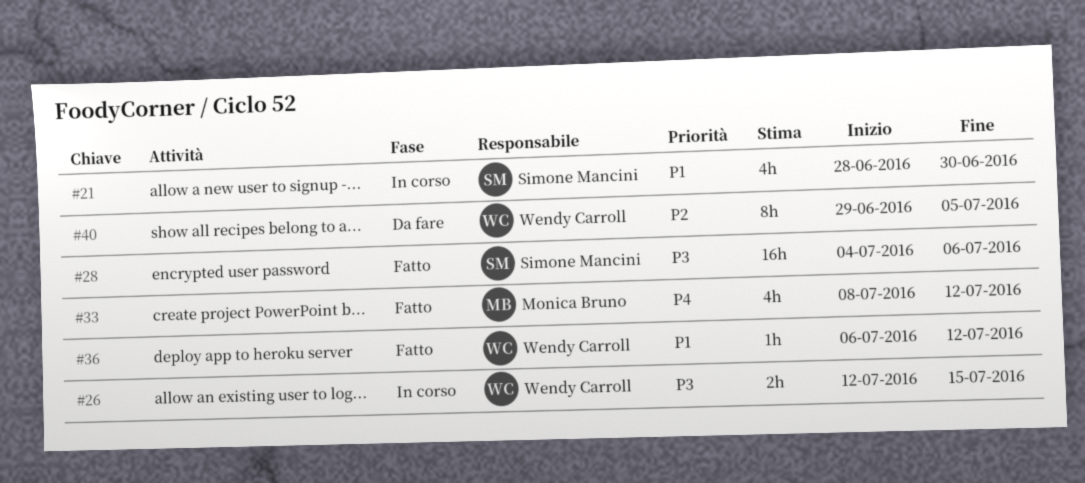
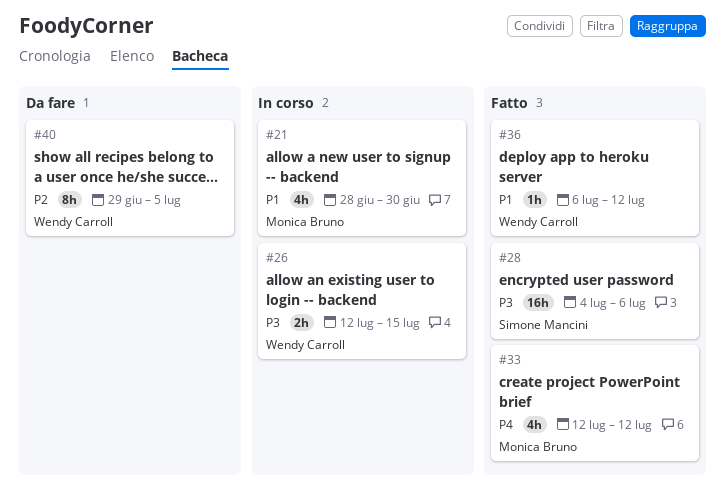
#21, owner: Simone Mancini -> Monica Bruno
#33, start: Jul 8 -> Jul 12

